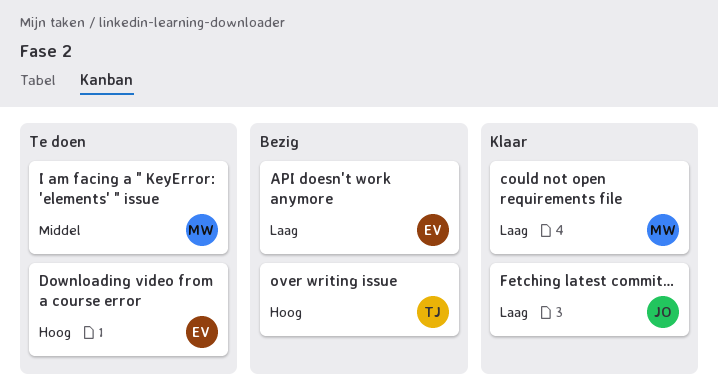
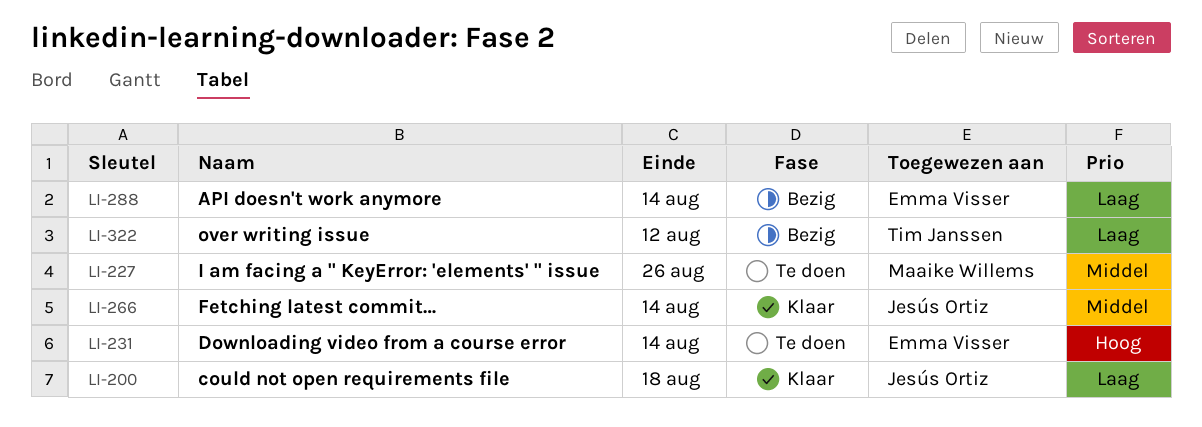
could not open requirements file, owner: Maaike Willems -> Jesús Ortiz
Fetching latest commit…, priority: Laag -> Middel
over writing issue, priority: Hoog -> Laag

